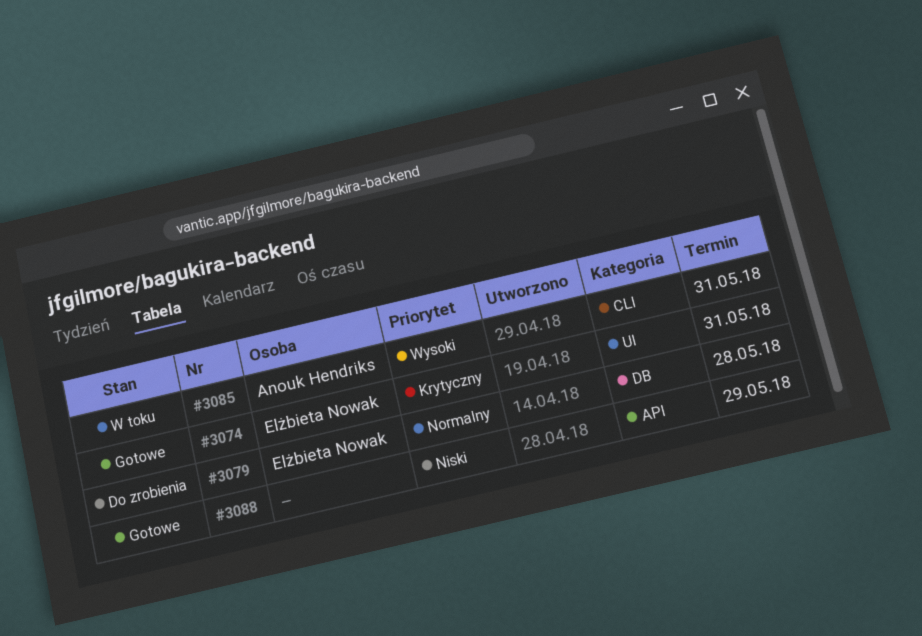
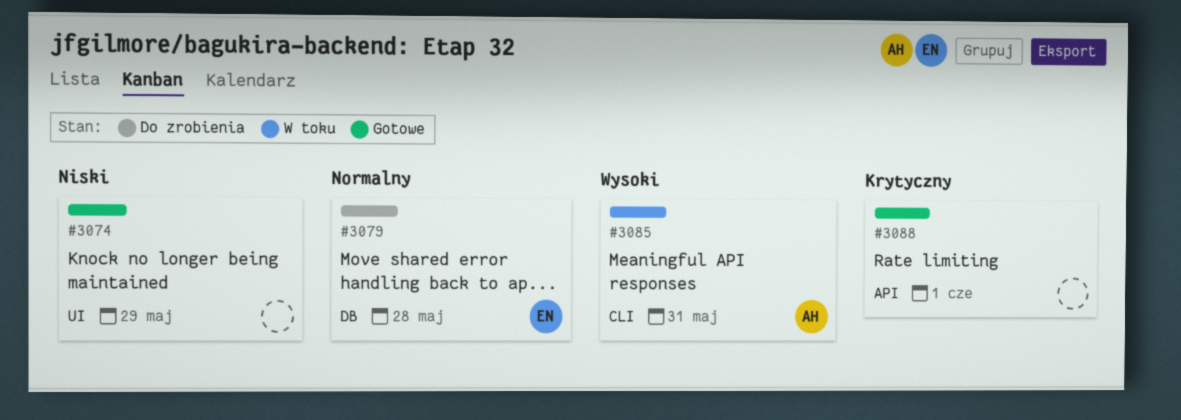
#3074, owner: Elżbieta Nowak -> none
#3074, priority: Krytyczny -> Niski
#3074, due: May 31 -> May 29
#3088, priority: Niski -> Krytyczny
#3088, due: May 29 -> Jun 1

